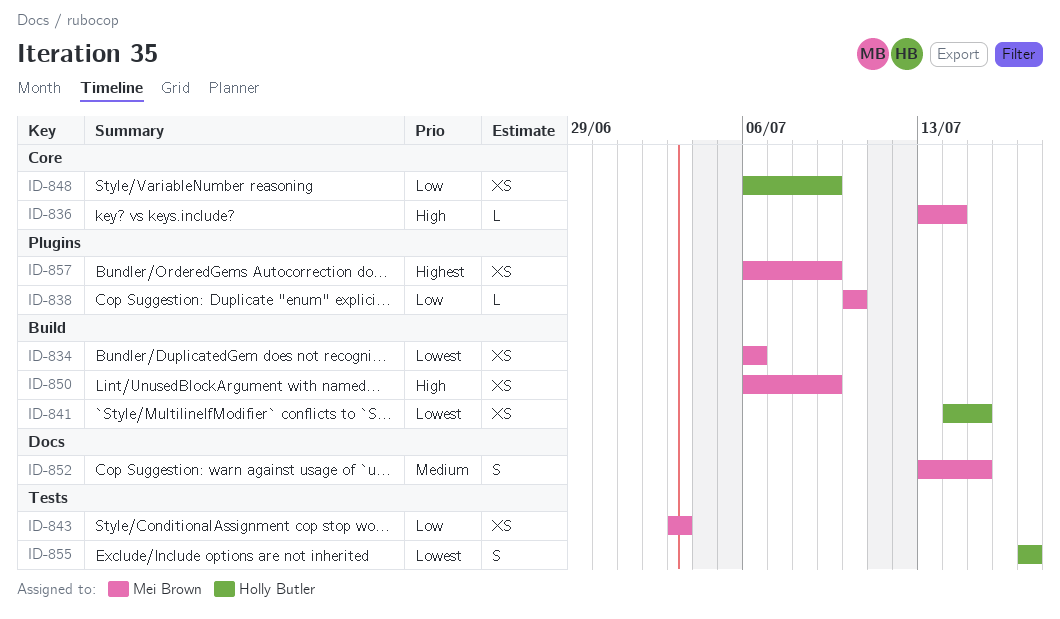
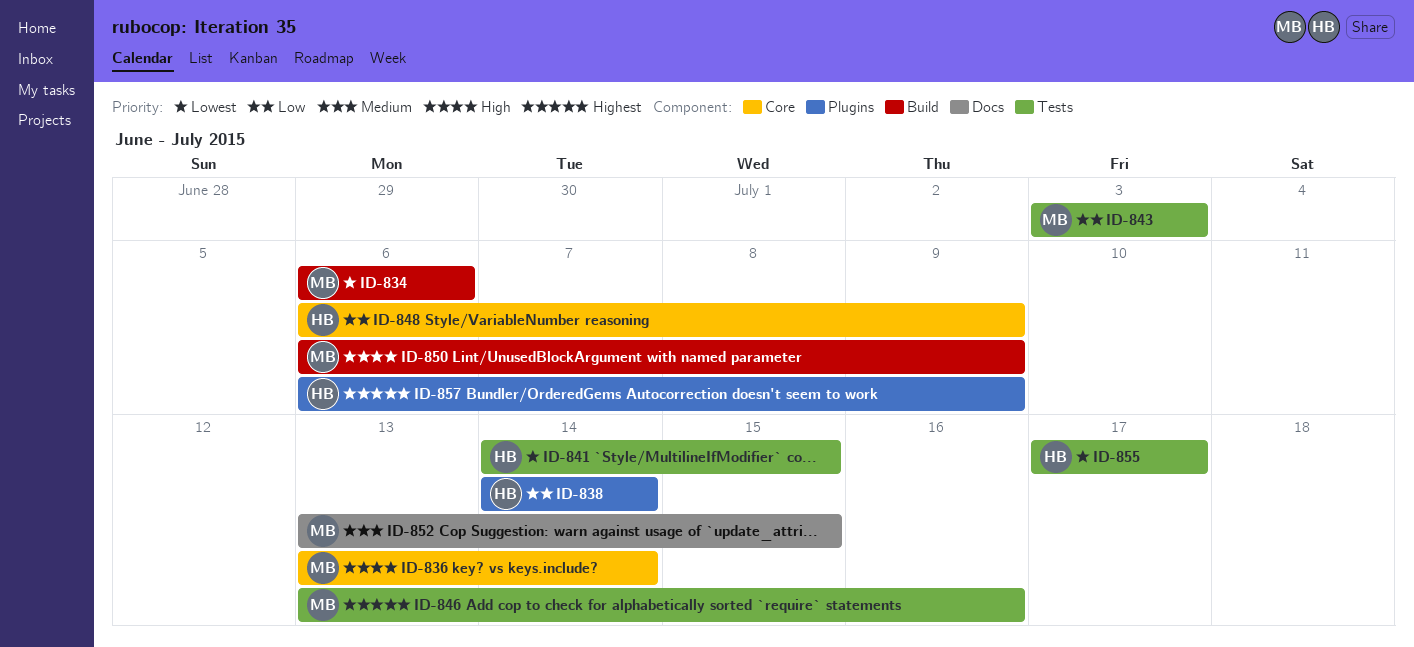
ID-838, owner: Mei Brown -> Holly Butler
ID-838, start: Jul 10 -> Jul 14
ID-838, due: Jul 10 -> Jul 14
ID-841, label: Build -> Tests
ID-846: none -> present
ID-857, owner: Mei Brown -> Holly Butler

